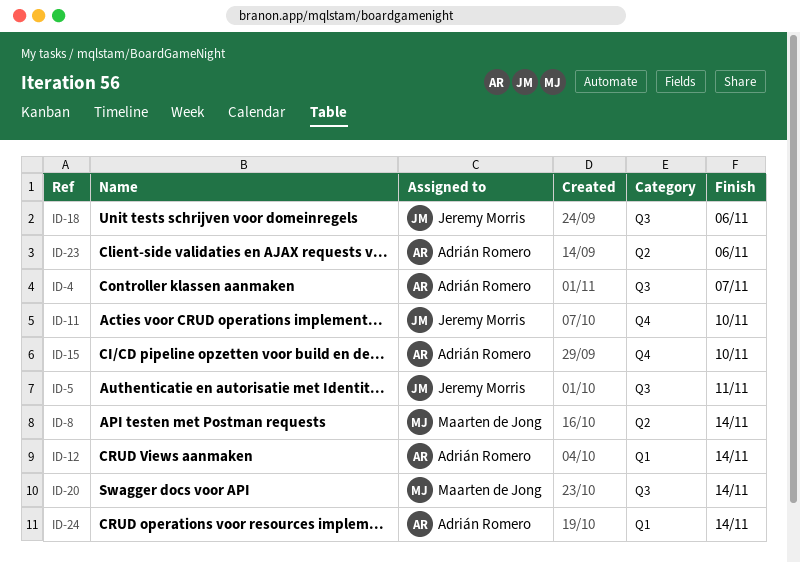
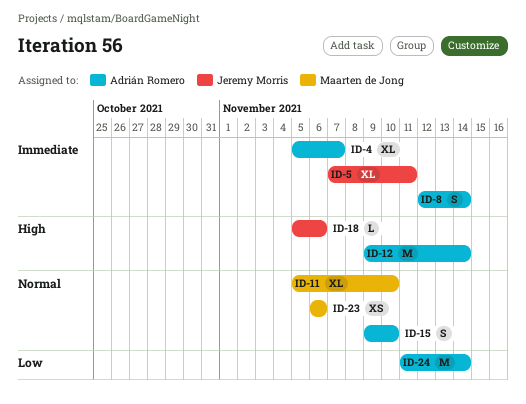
ID-8, owner: Maarten de Jong -> Adrián Romero
ID-11, owner: Jeremy Morris -> Maarten de Jong
ID-20: present -> none
ID-23, owner: Adrián Romero -> Maarten de Jong

